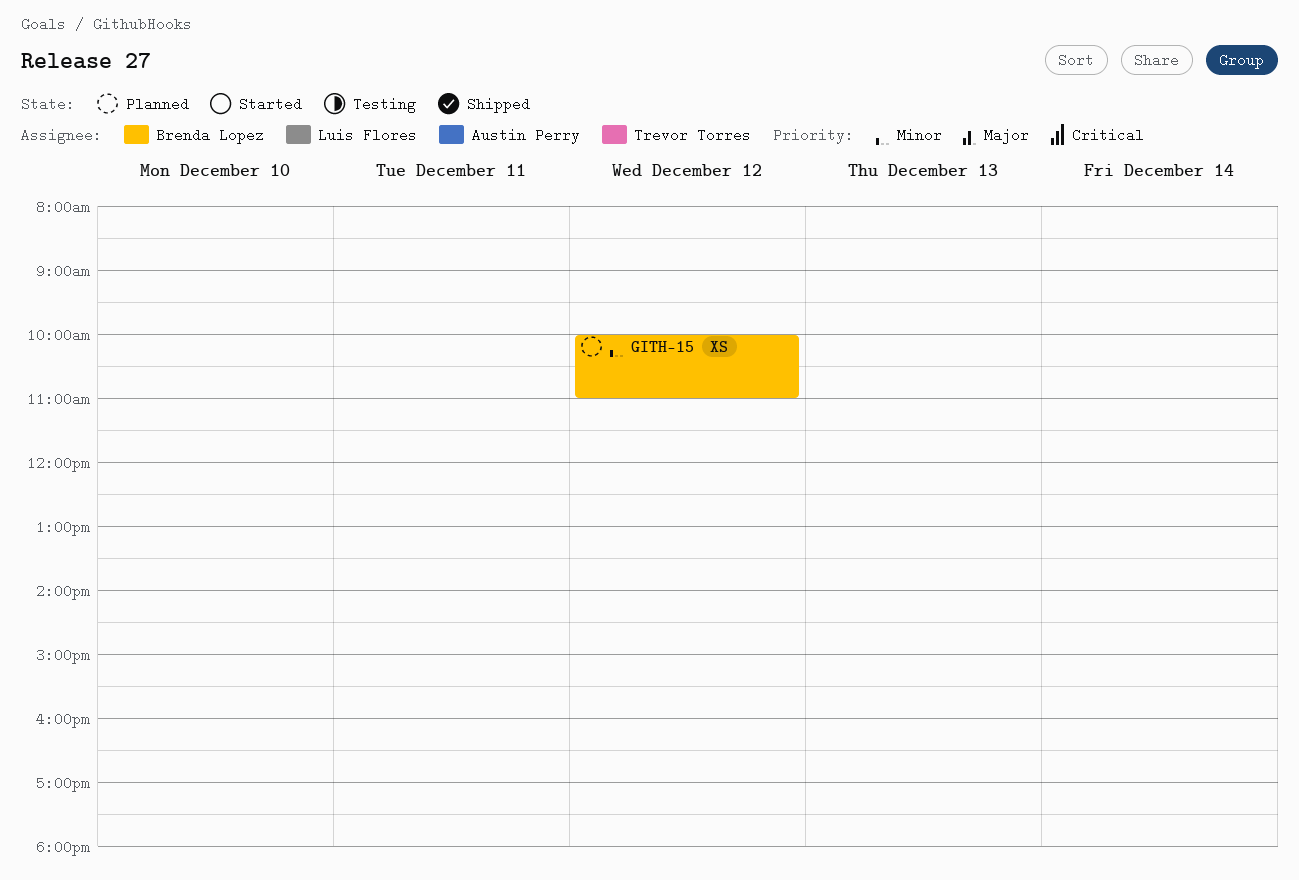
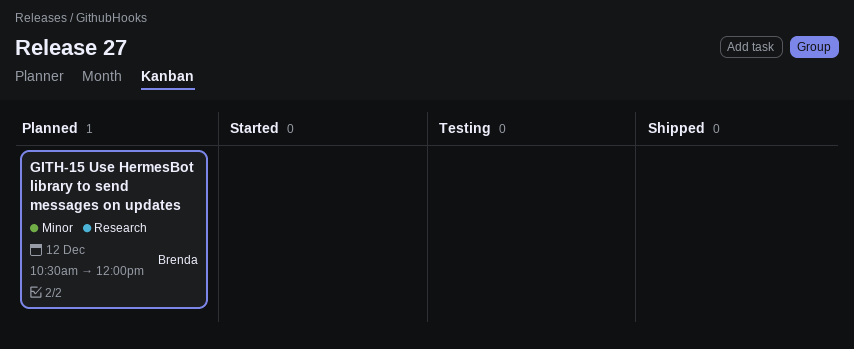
GITH-15, begins: 10:00 -> 10:30
GITH-15, ends: 11:00 -> 12:00

